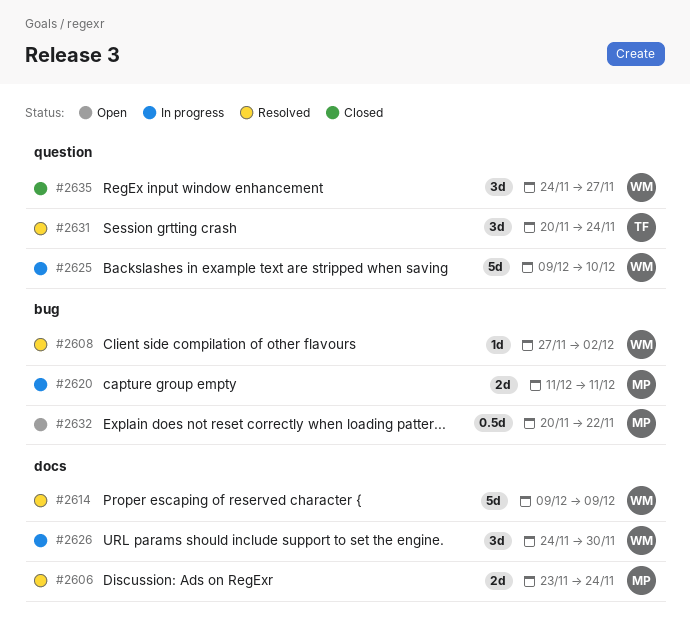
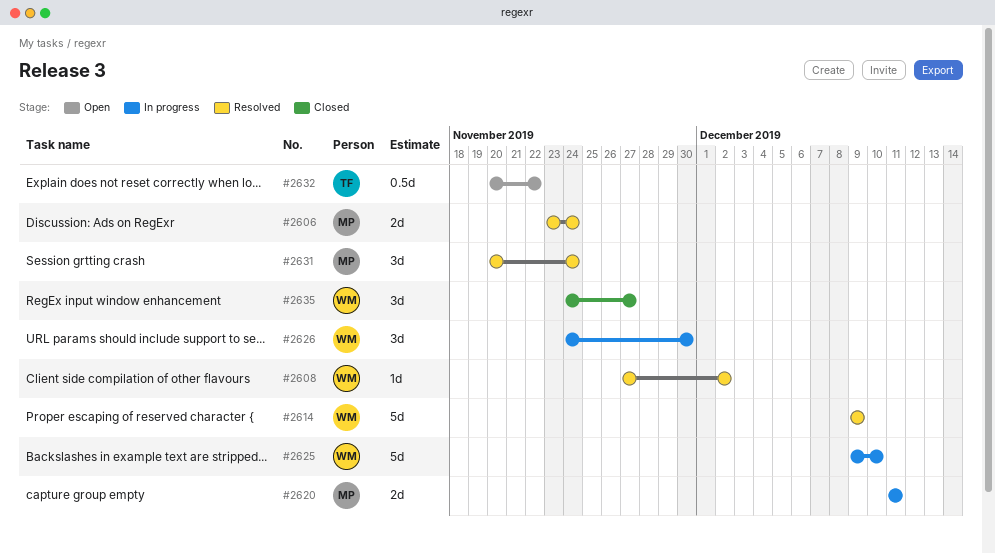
#2631, owner: TF -> MP
#2632, owner: MP -> TF

